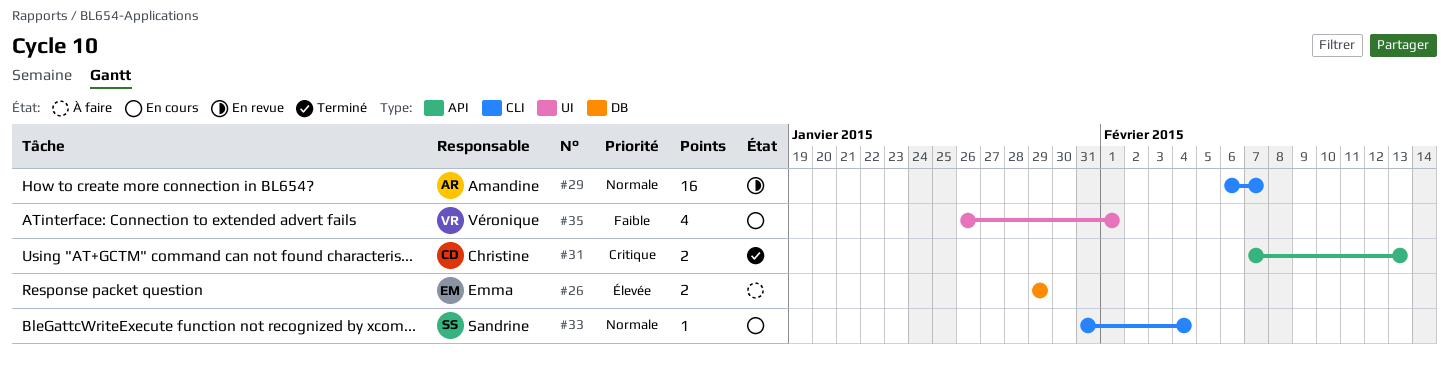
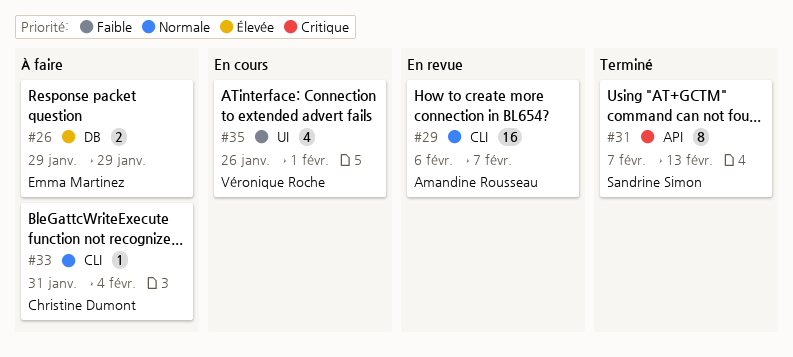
#31, owner: Christine Dumont -> Sandrine Simon
#31, estimate: 2 -> 8
#33, status: En cours -> À faire
#33, owner: Sandrine Simon -> Christine Dumont

